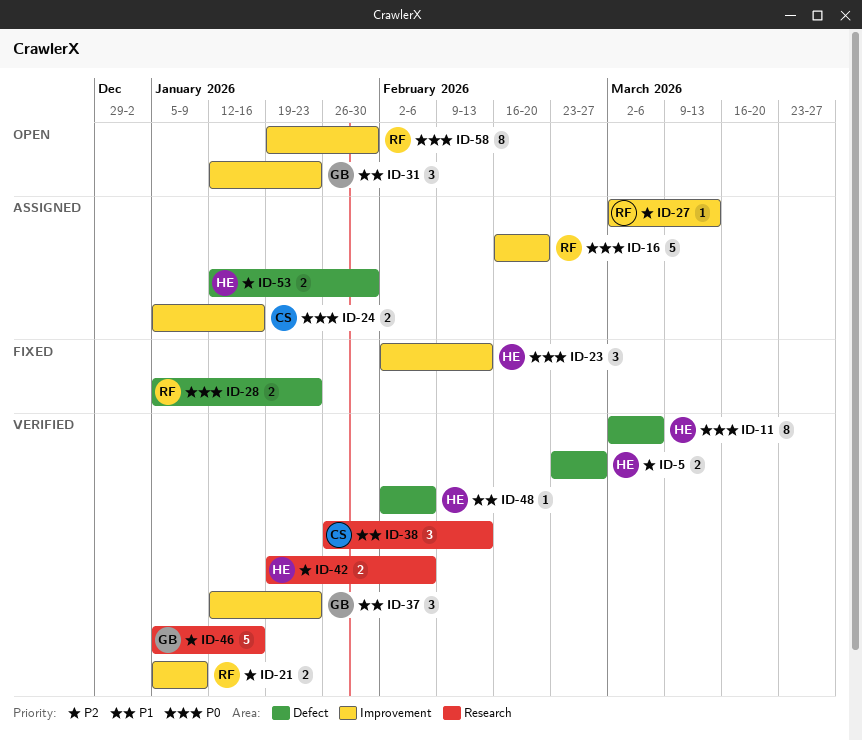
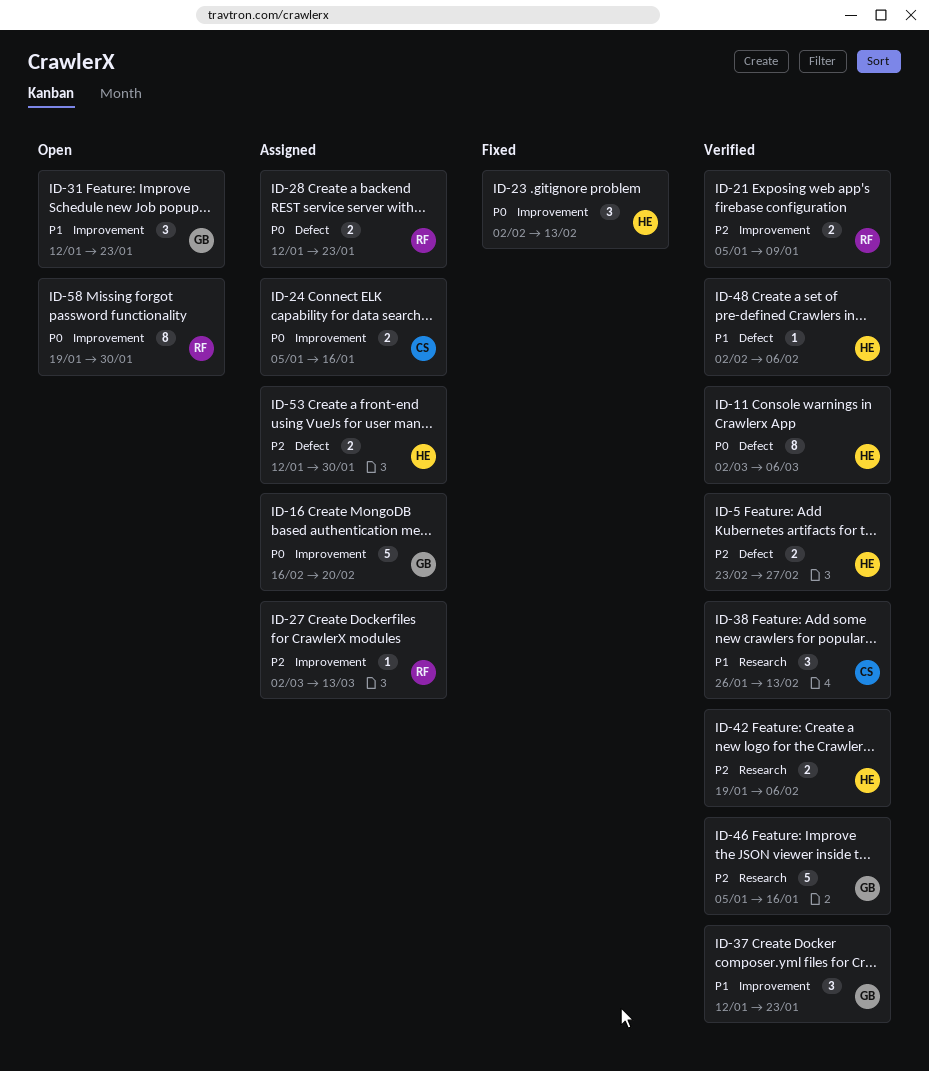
ID-16, owner: RF -> GB
ID-28, status: Fixed -> Assigned
ID-28, start: Jan 5 -> Jan 12

